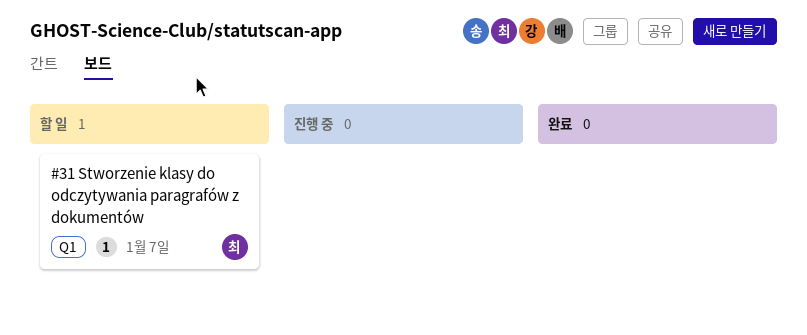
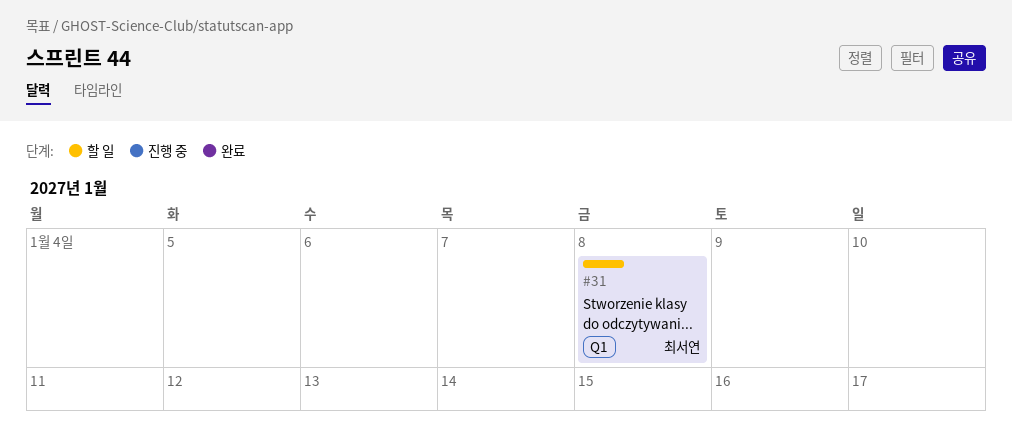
#31, due: Jan 7 -> Jan 8

